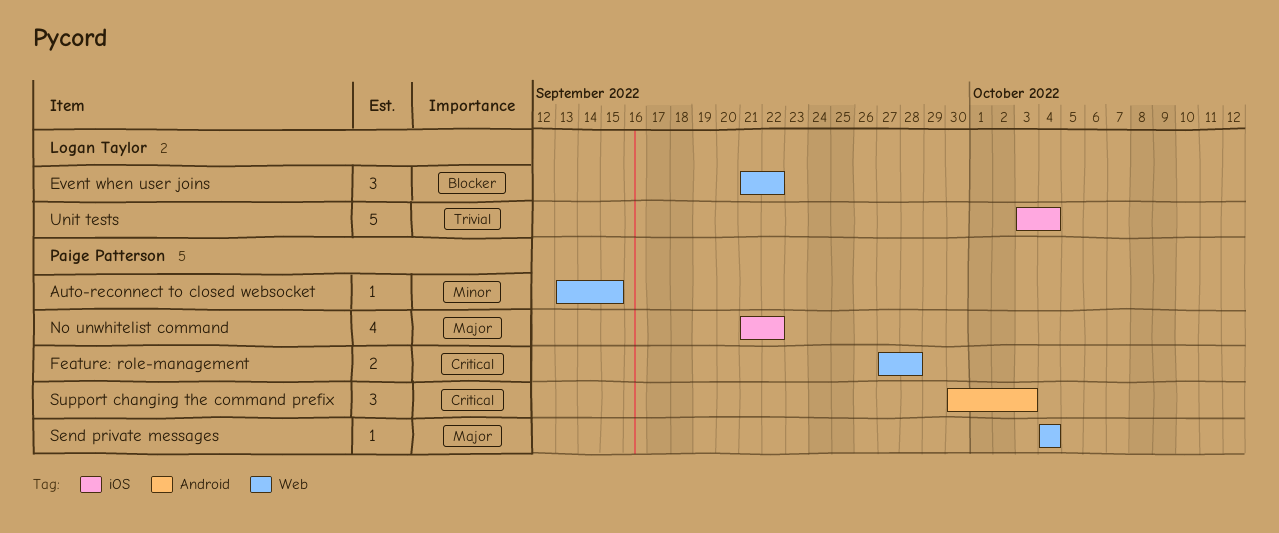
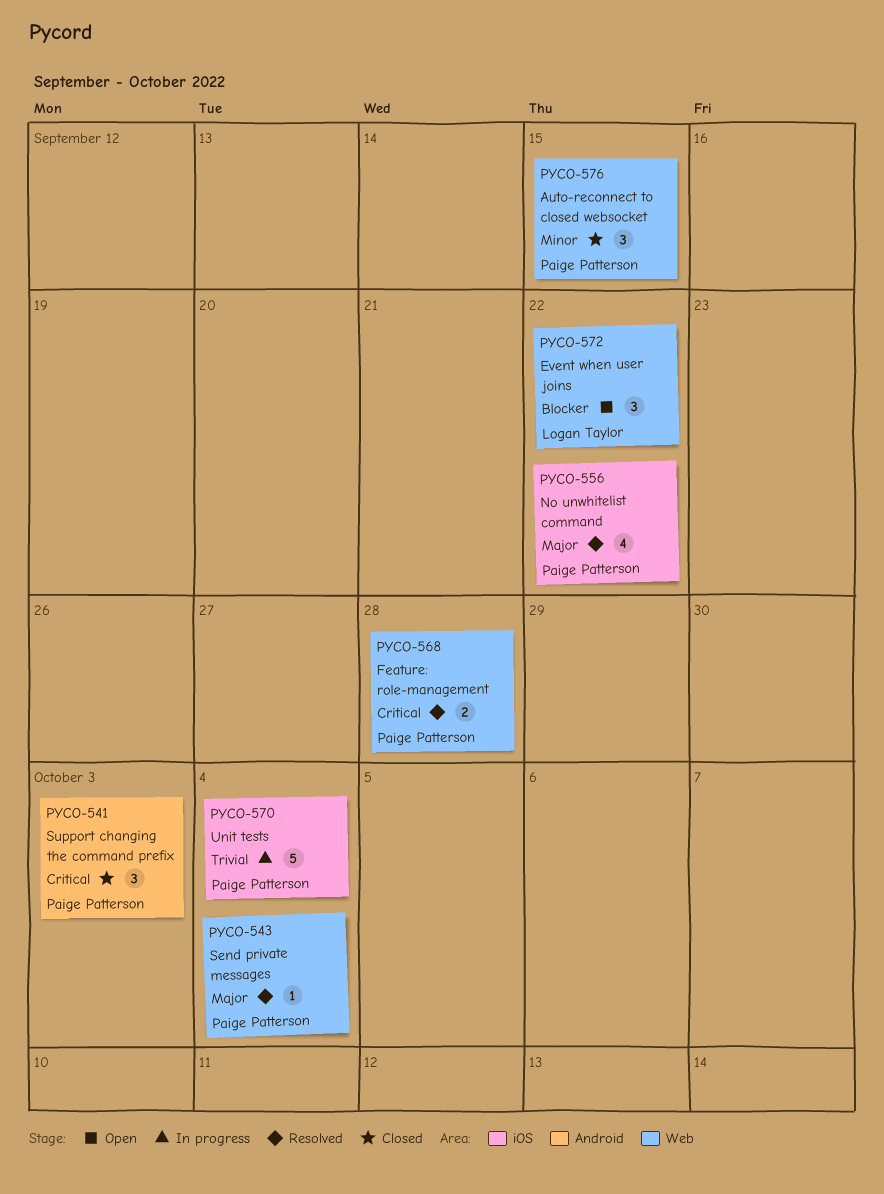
Auto-reconnect to closed websocket, estimate: 1 -> 3
Unit tests, owner: Logan Taylor -> Paige Patterson

